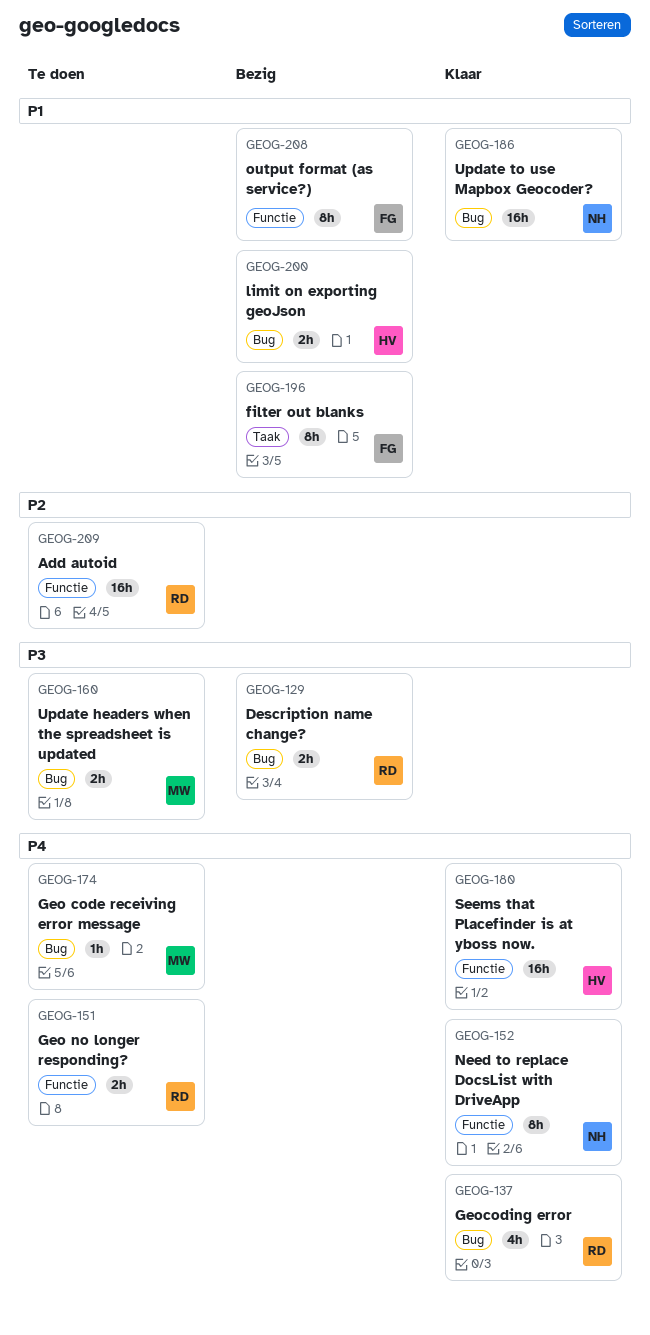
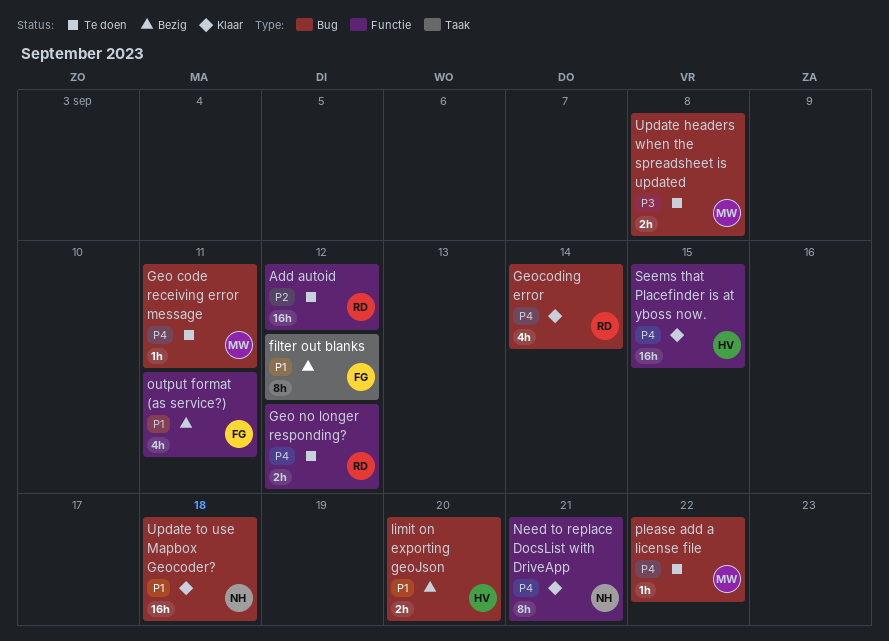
Description name change?: present -> none
output format (as service?), estimate: 8h -> 4h
please add a license file: none -> present

